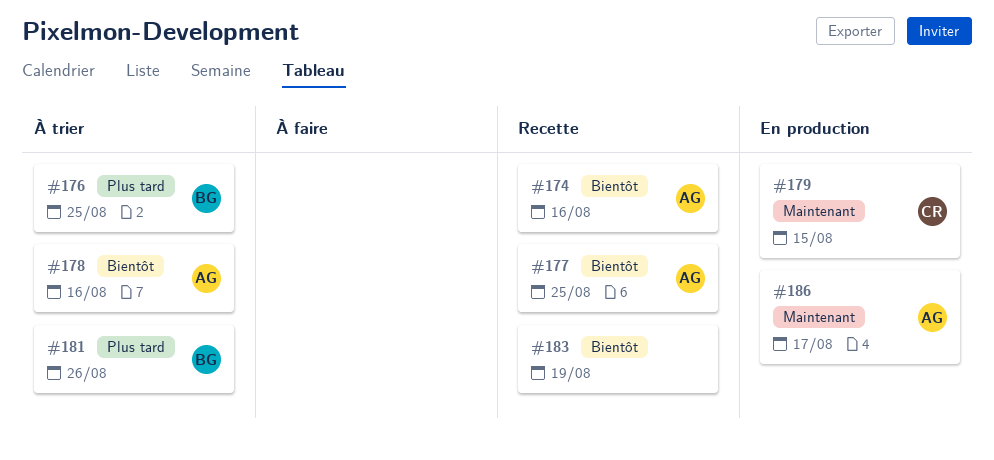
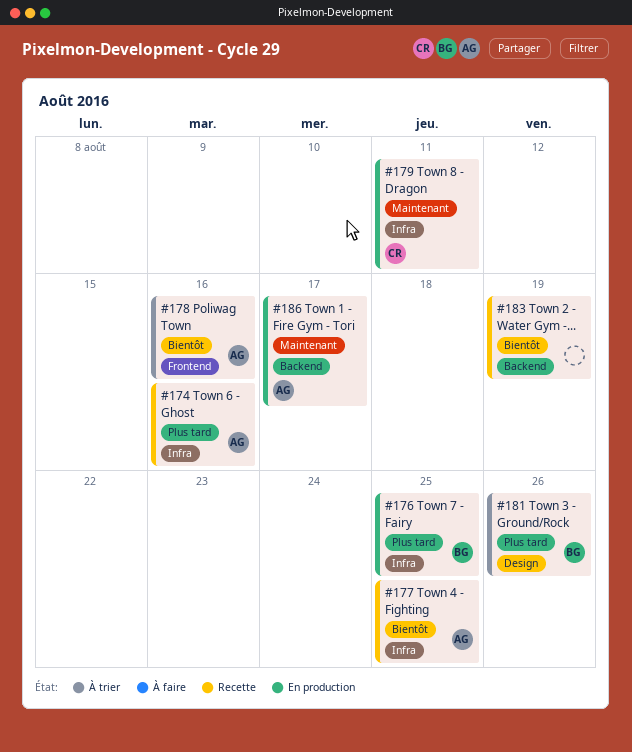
#174, priority: Bientôt -> Plus tard
#176, status: À trier -> En production
#179, due: Aug 15 -> Aug 11

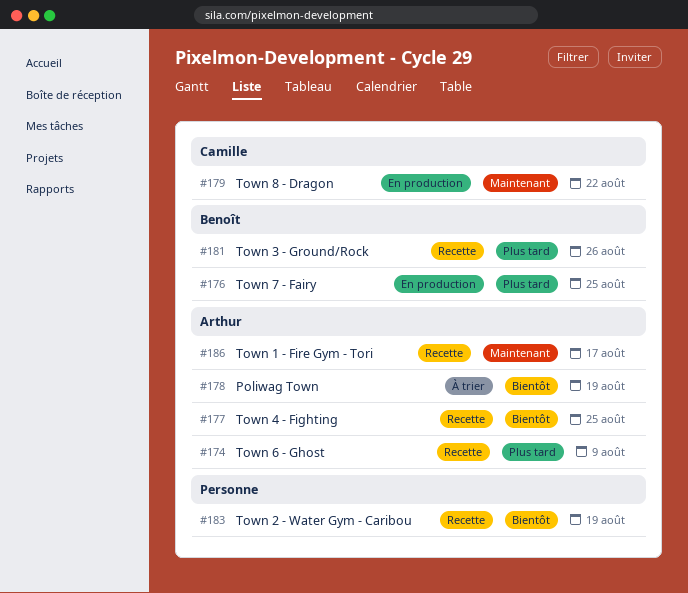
#174, due: Aug 16 -> Aug 9
#178, due: Aug 16 -> Aug 19
#179, due: Aug 11 -> Aug 22
#181, status: À trier -> Recette
#186, status: En production -> Recette

